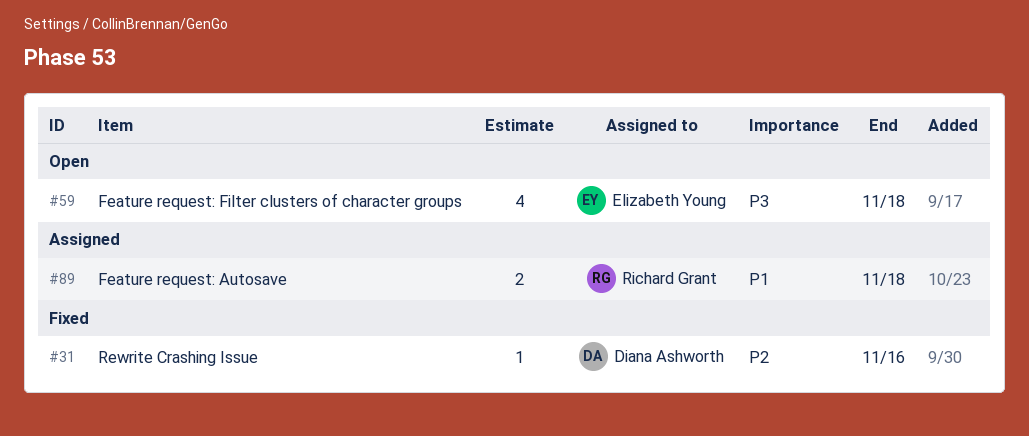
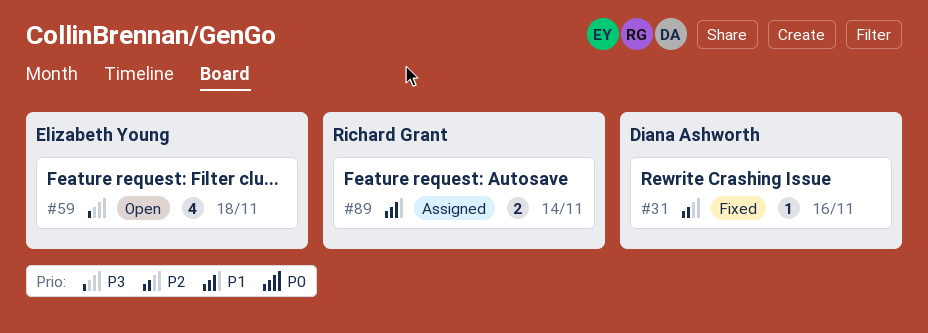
#89, due: Nov 18 -> Nov 14

